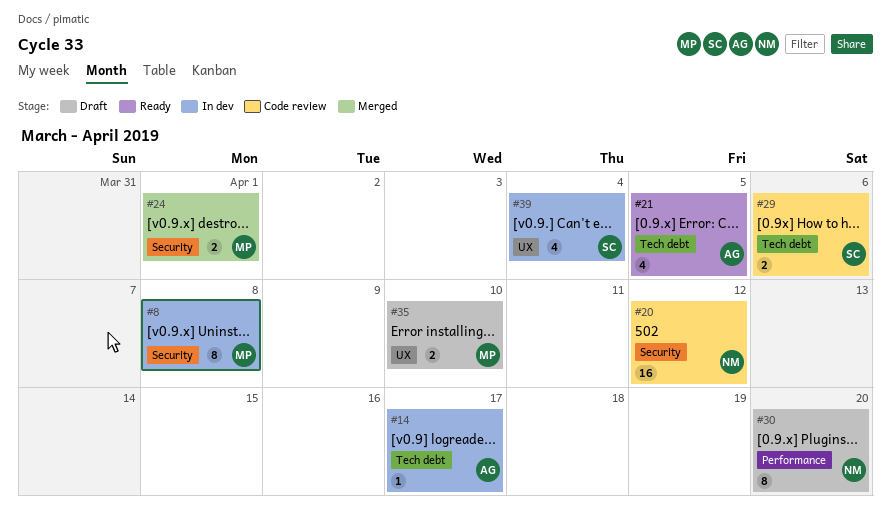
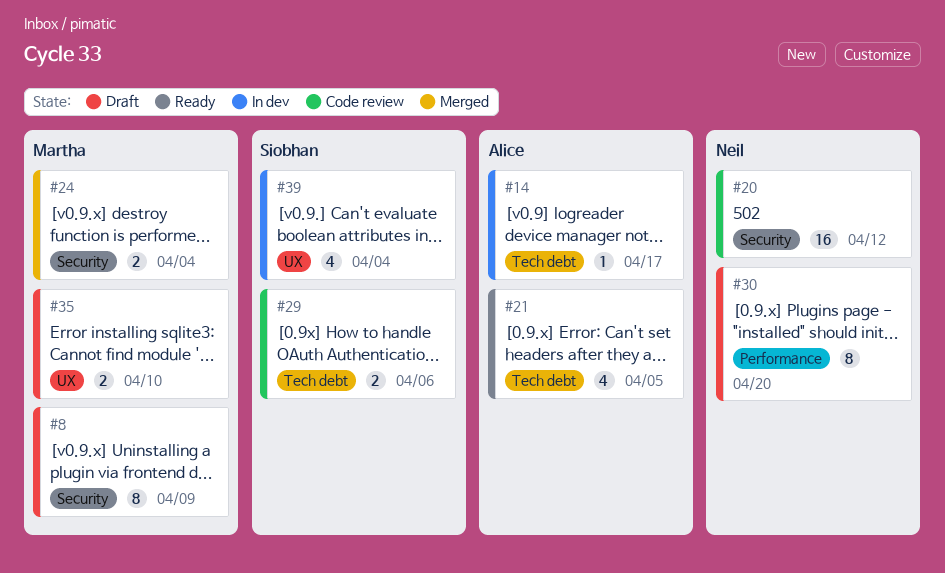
#8, status: In dev -> Draft
#8, due: Apr 8 -> Apr 9
#24, due: Apr 1 -> Apr 4

